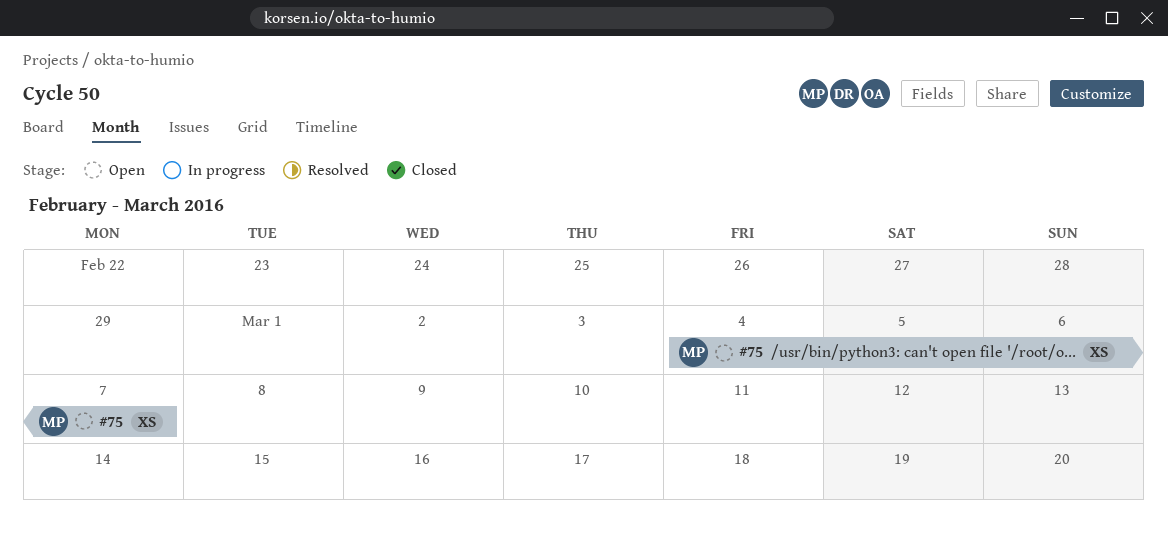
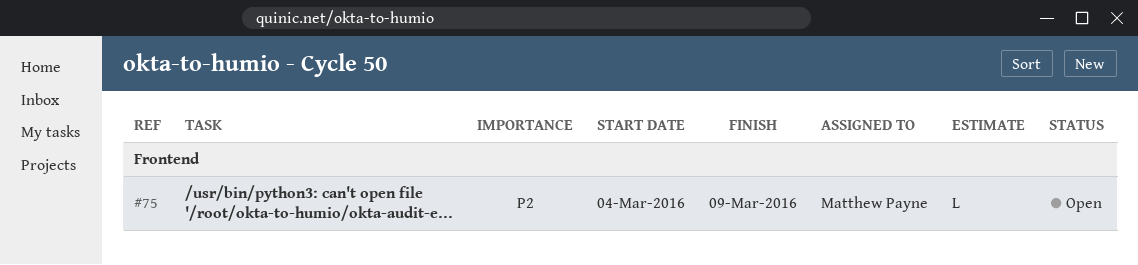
#75, estimate: XS -> L
#75, due: Mar 7 -> Mar 9

